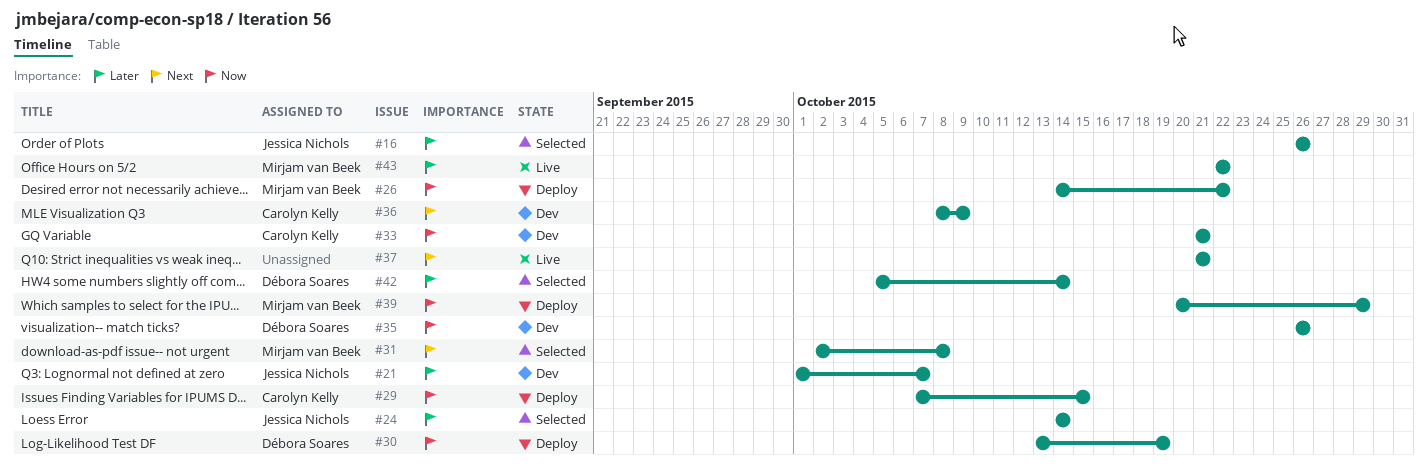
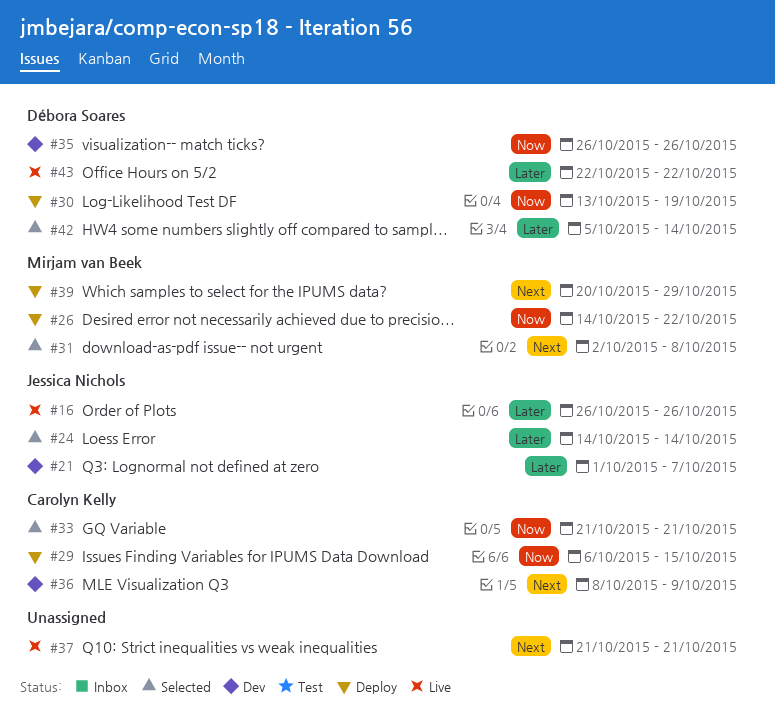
#16, status: Selected -> Live
#29, start: Oct 7 -> Oct 6
#33, status: Dev -> Selected
#39, priority: Now -> Next
#43, owner: Mirjam van Beek -> Débora Soares

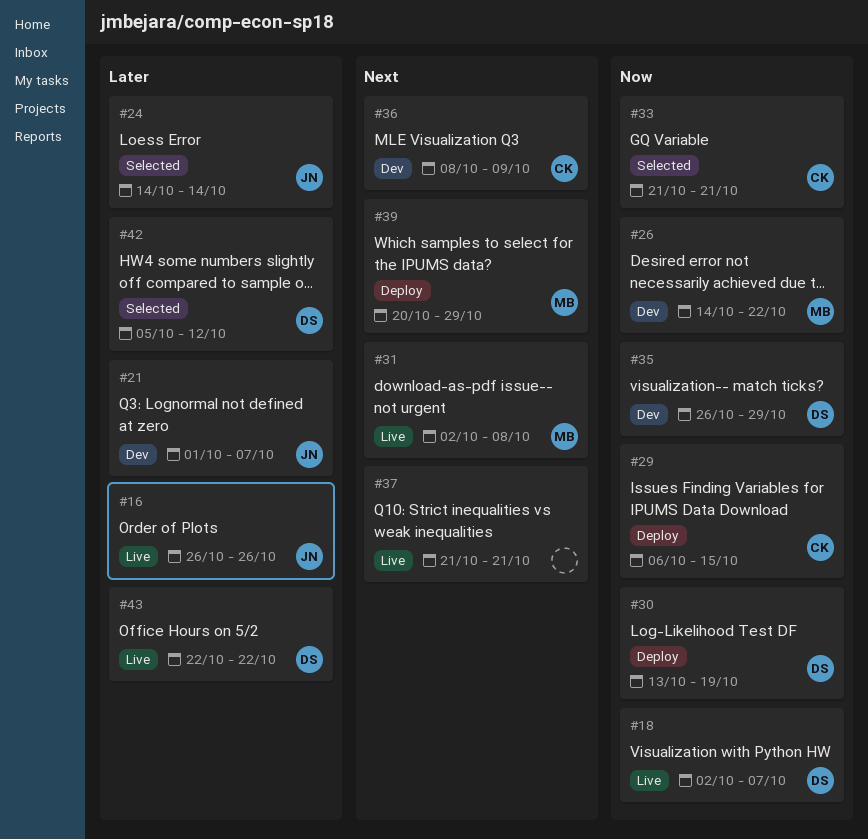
#18: none -> present
#26, status: Deploy -> Dev
#31, status: Selected -> Live
#35, due: Oct 26 -> Oct 29
#42, due: Oct 14 -> Oct 12

